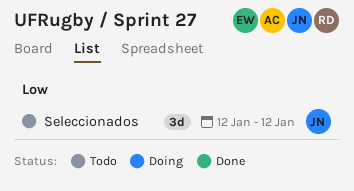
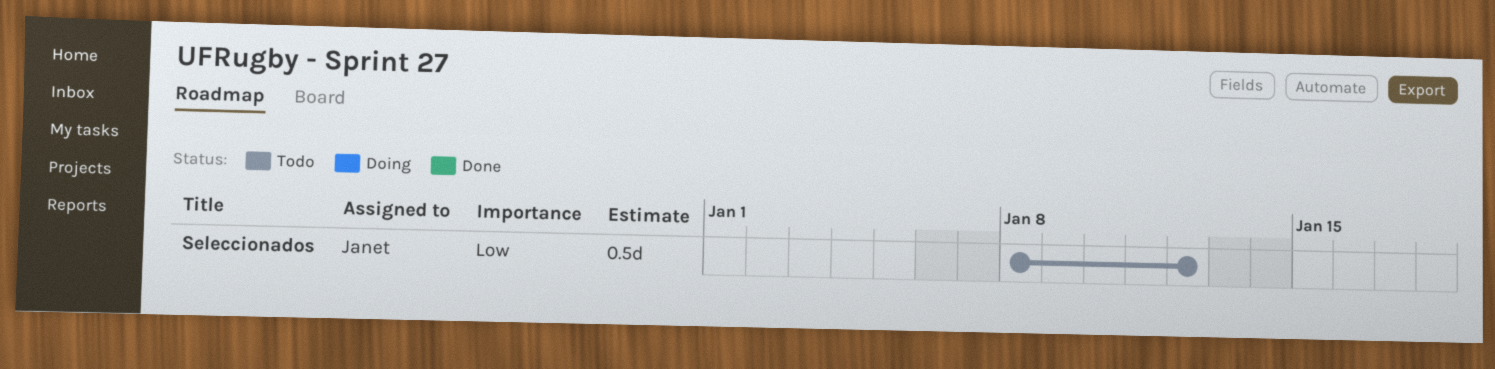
Seleccionados, estimate: 3d -> 0.5d
Seleccionados, start: Jan 12 -> Jan 8

